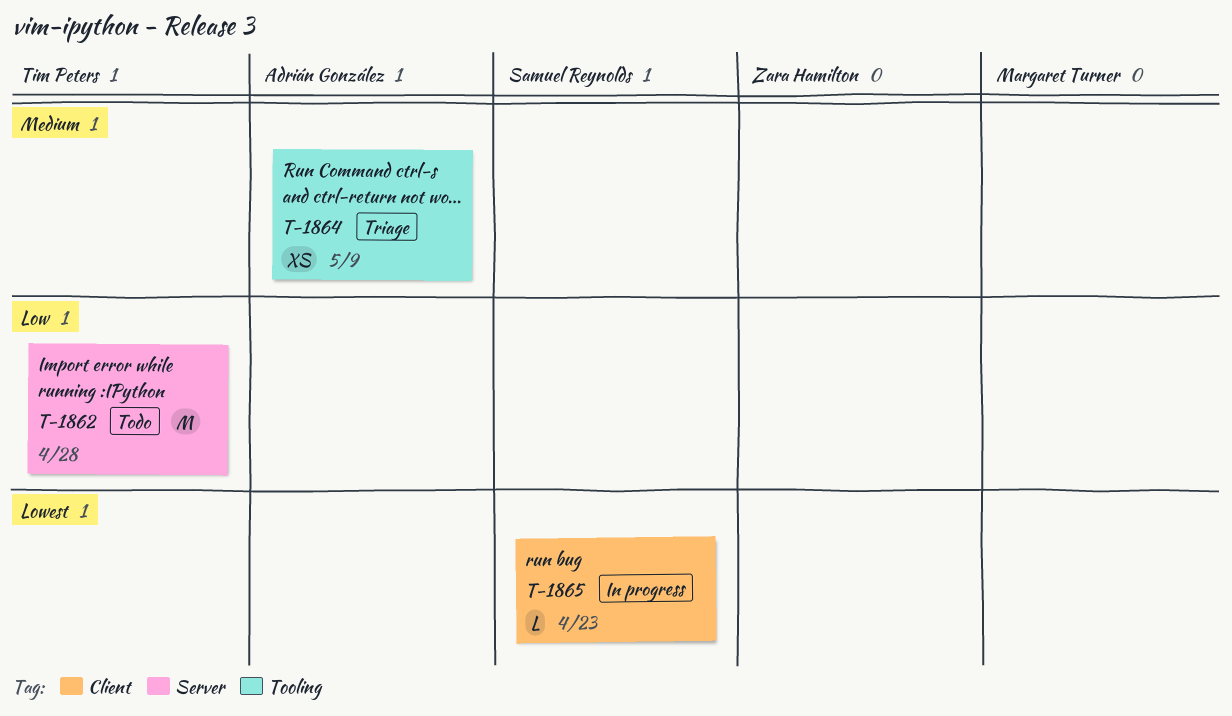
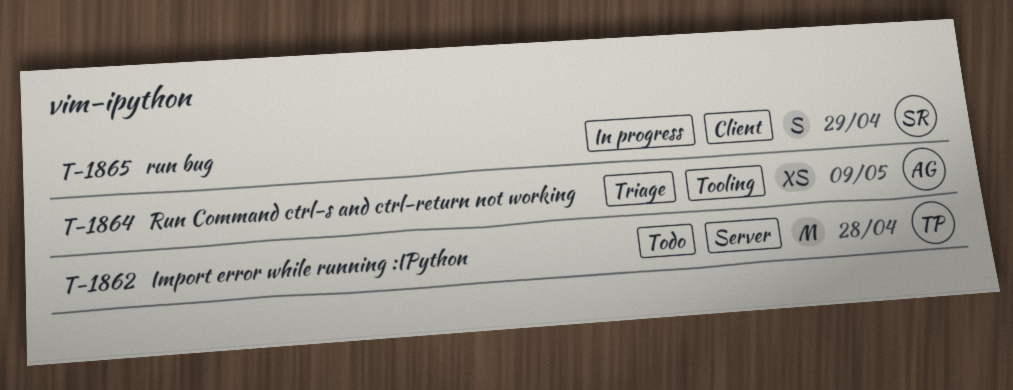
T-1865, estimate: L -> S
T-1865, due: Apr 23 -> Apr 29

